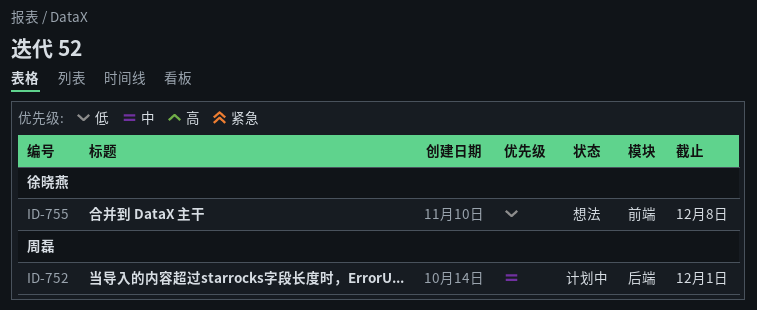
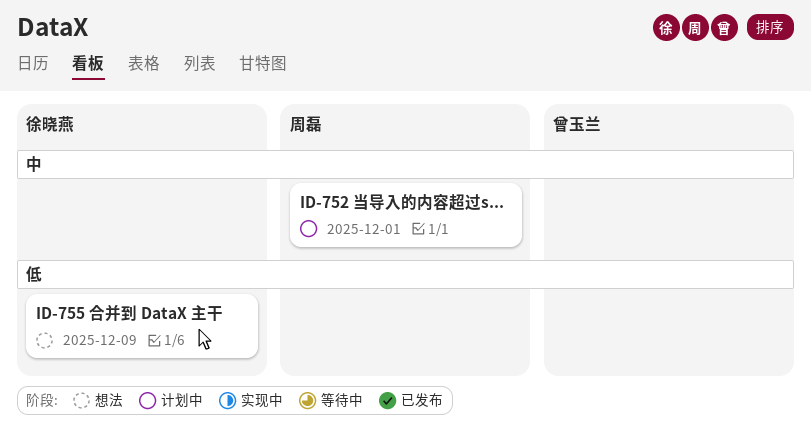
ID-755, due: Dec 8 -> Dec 9

